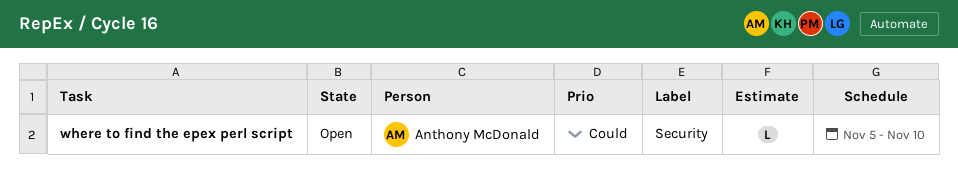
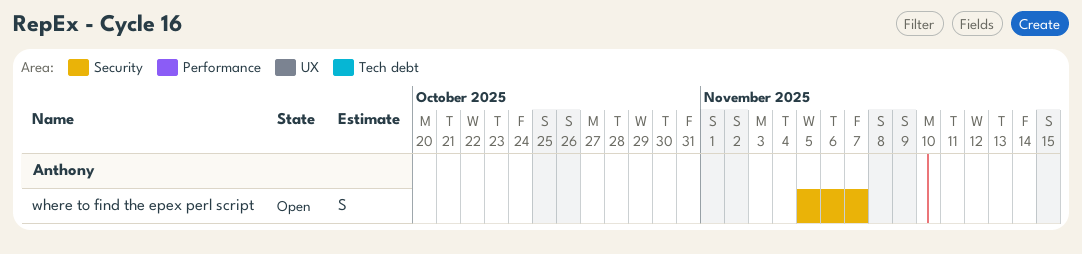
where to find the epex perl script, estimate: L -> S
where to find the epex perl script, due: Nov 10 -> Nov 7

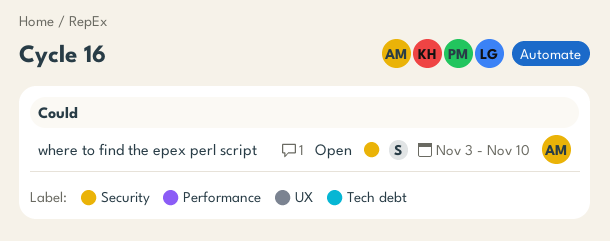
where to find the epex perl script, start: Nov 5 -> Nov 3
where to find the epex perl script, due: Nov 7 -> Nov 10

